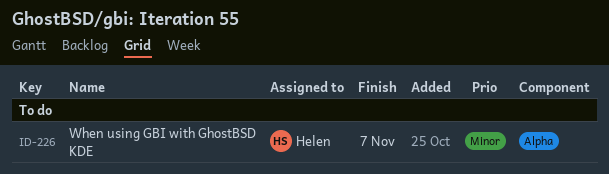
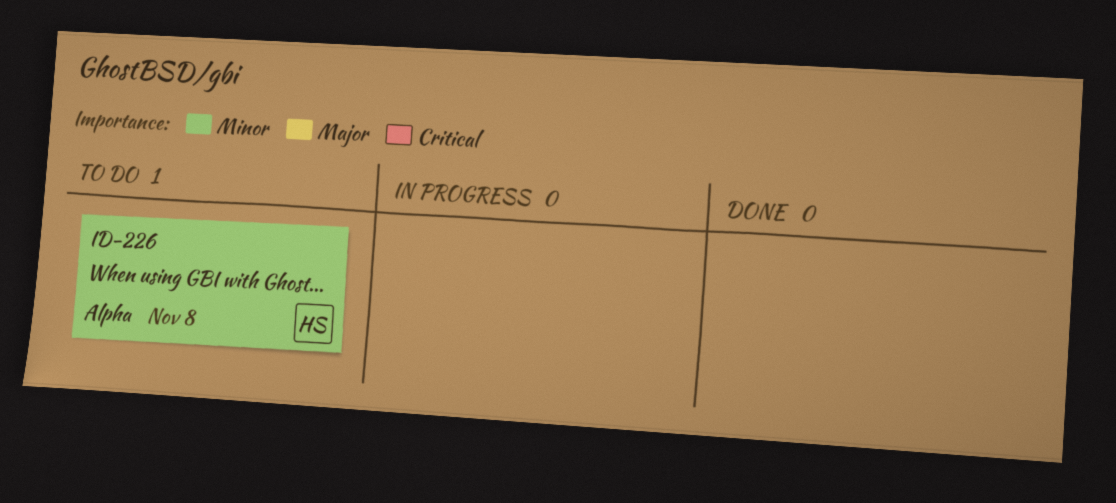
ID-226, due: Nov 7 -> Nov 8

